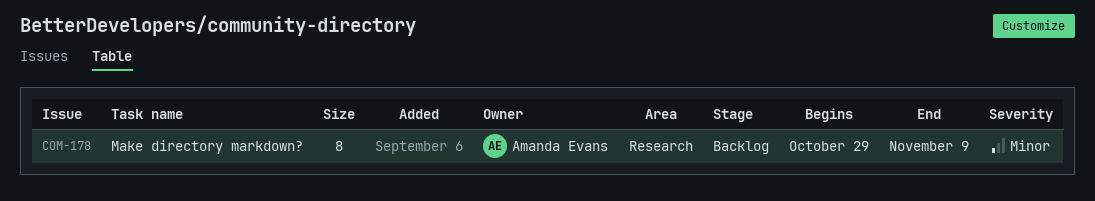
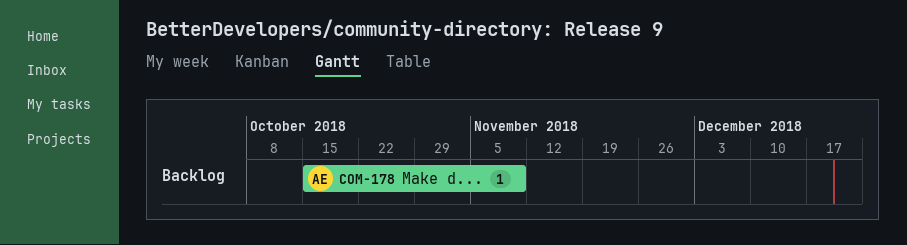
COM-178, estimate: 8 -> 1
COM-178, start: Oct 29 -> Oct 15

